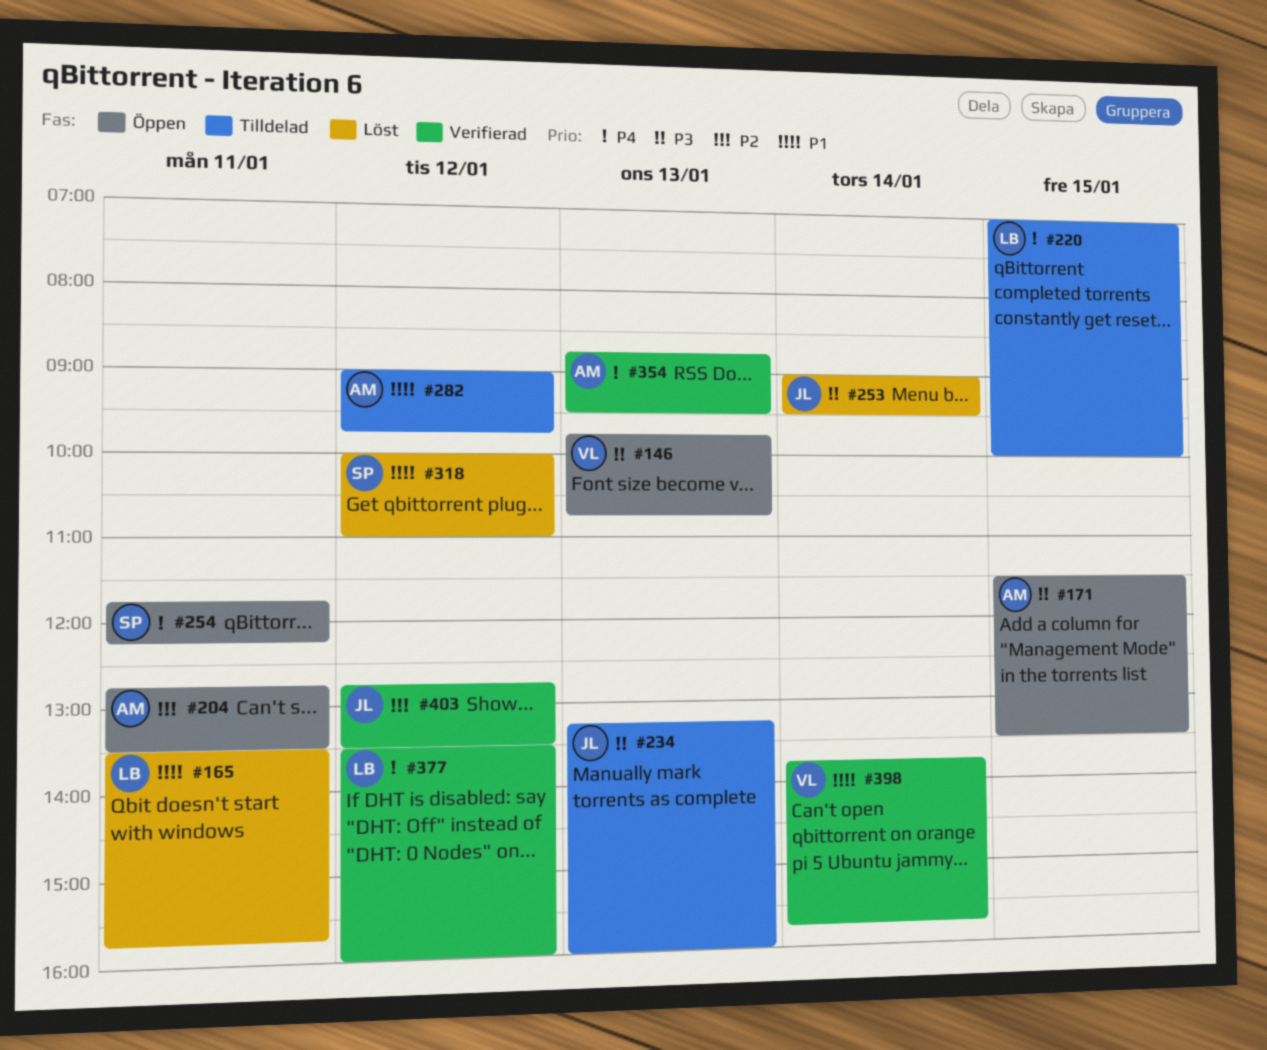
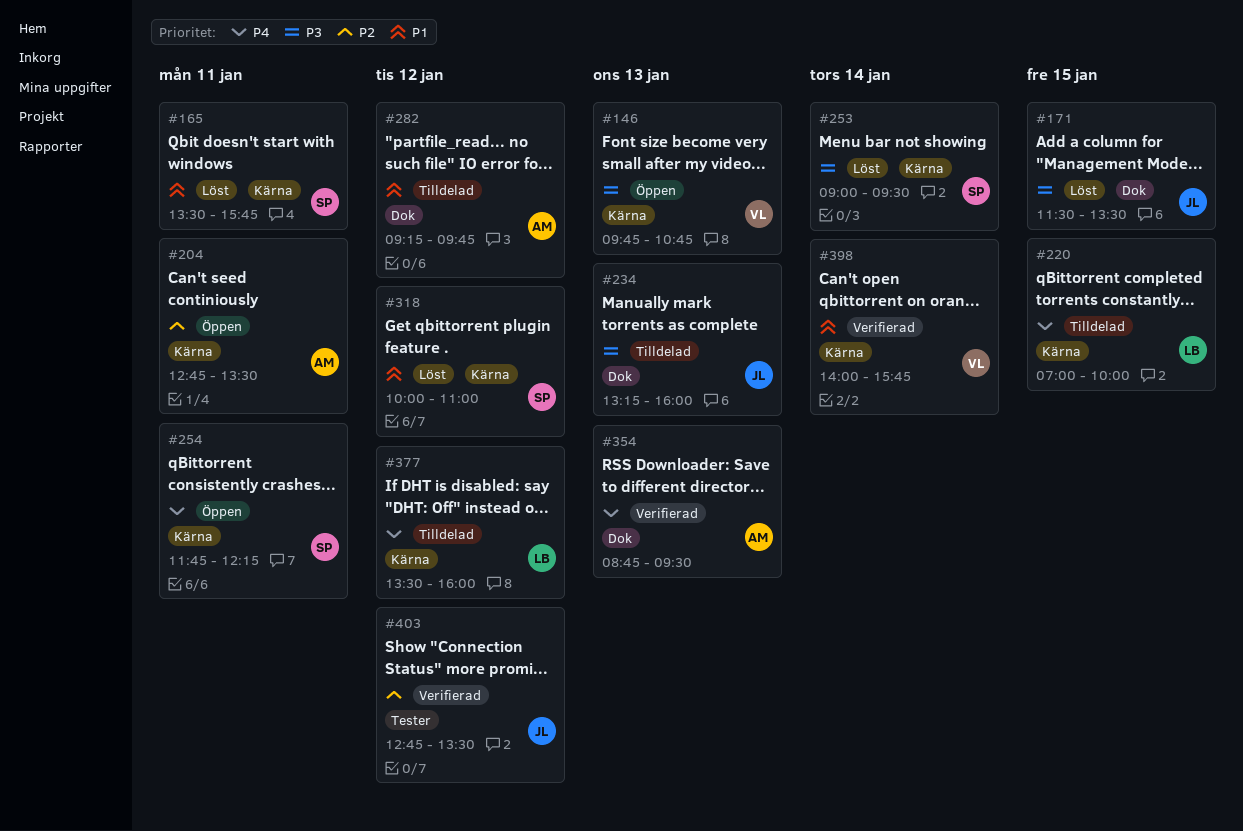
#165, owner: LB -> SP
#171, status: Öppen -> Löst
#171, owner: AM -> JL
#253, owner: JL -> SP
#282, begins: 09:00 -> 09:15
#377, status: Verifierad -> Tilldelad
#398, begins: 13:45 -> 14:00

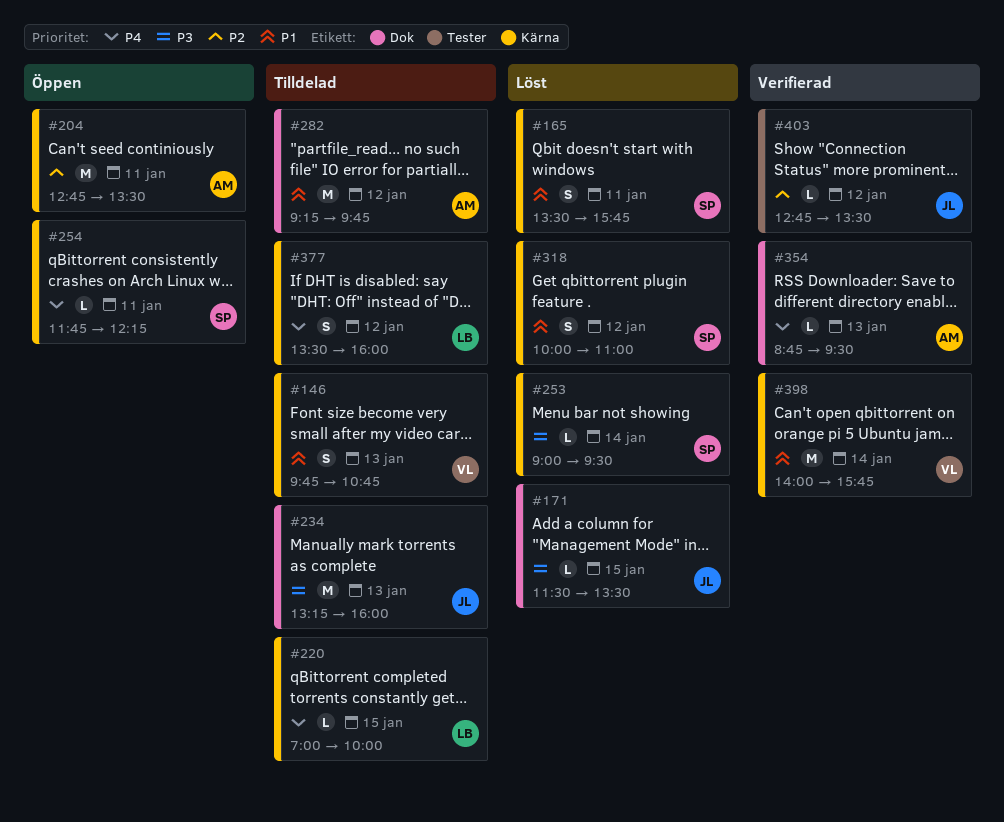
#146, status: Öppen -> Tilldelad
#146, priority: P3 -> P1

